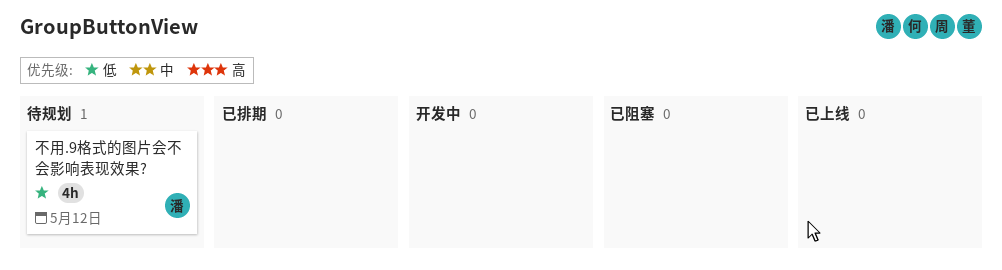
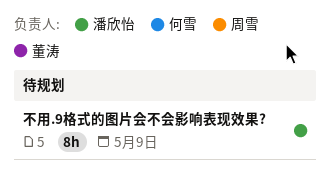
不用.9格式的图片会不会影响表现效果?, estimate: 4h -> 8h
不用.9格式的图片会不会影响表现效果?, due: May 12 -> May 9

